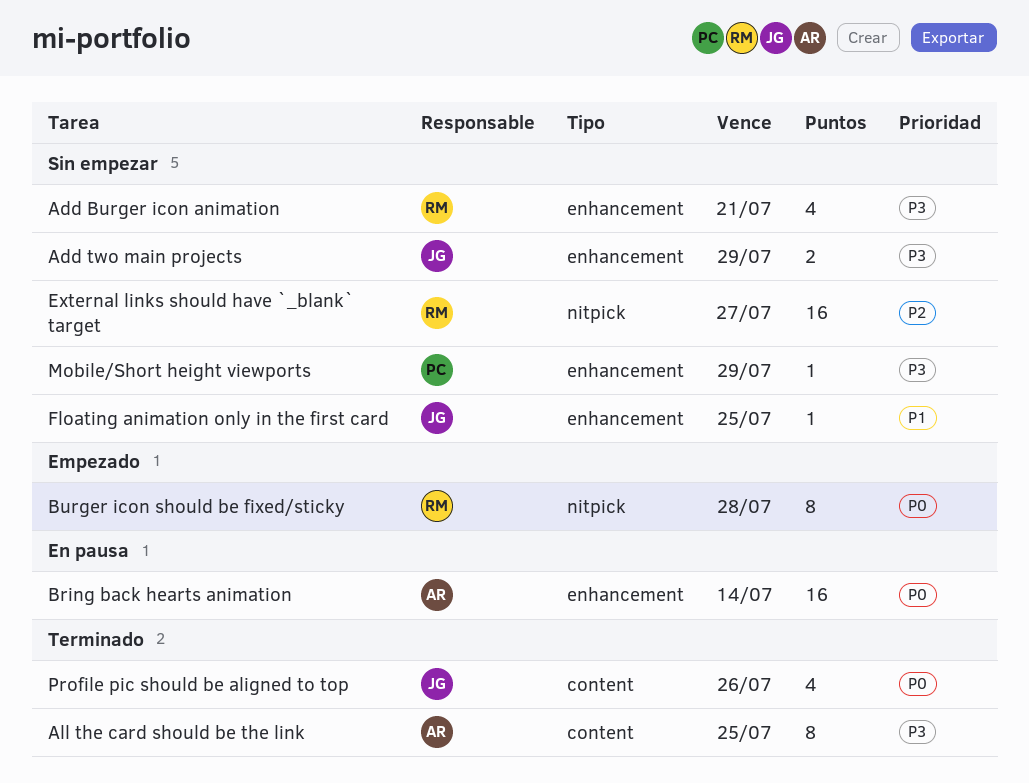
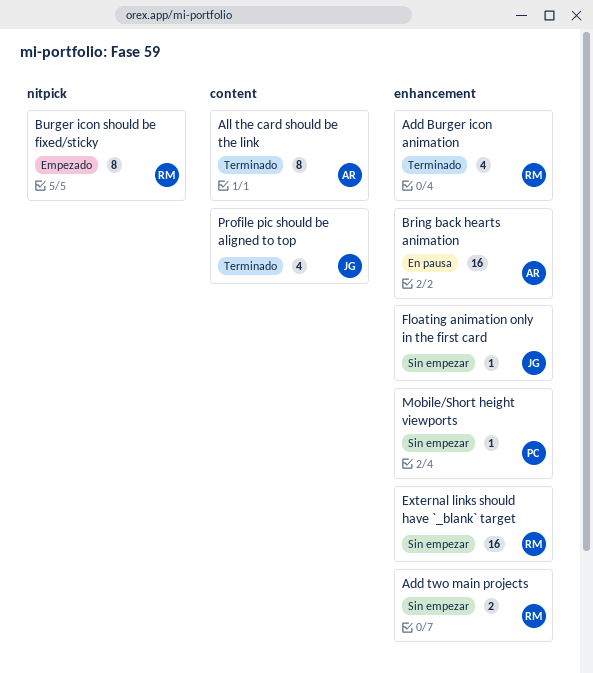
Add Burger icon animation, status: Sin empezar -> Terminado
Add two main projects, owner: JG -> RM
External links should have `_blank` target, label: nitpick -> enhancement

